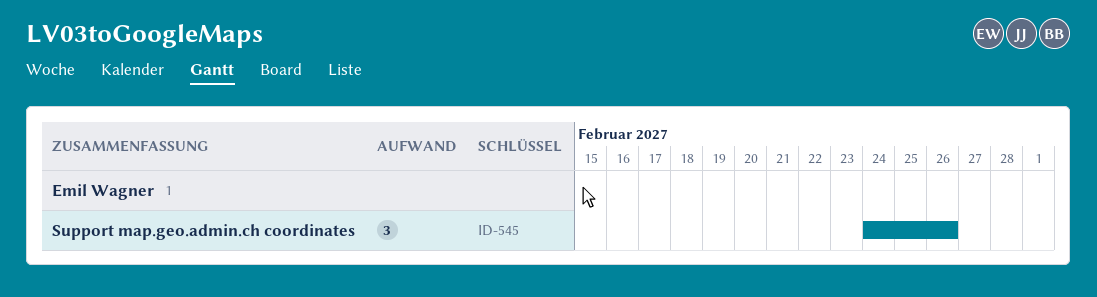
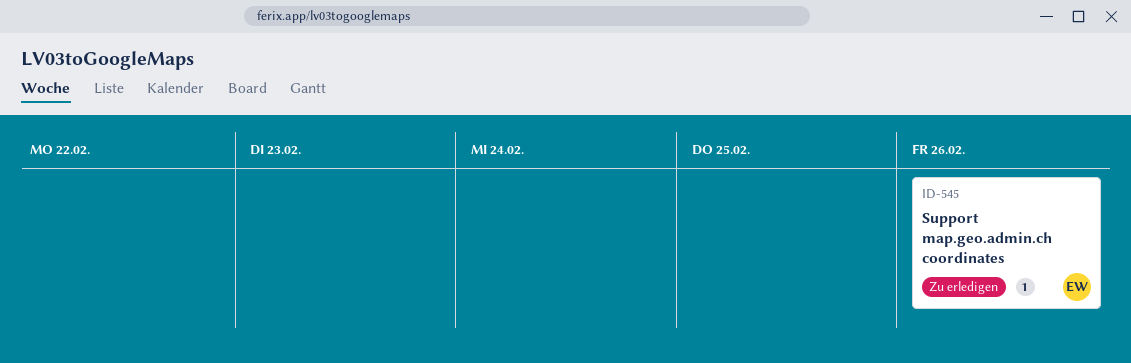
ID-545, estimate: 3 -> 1

